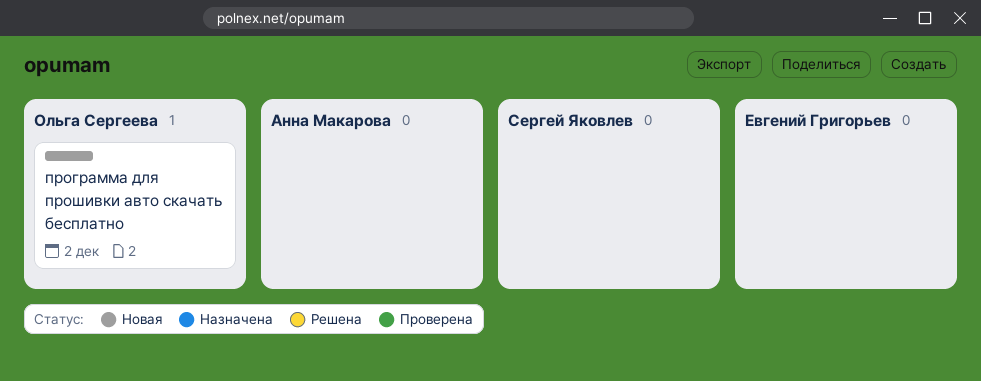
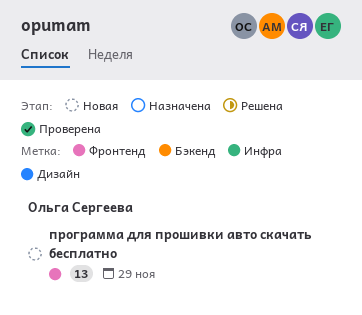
программа для прошивки авто скачать бесплатно, due: Dec 2 -> Nov 29

